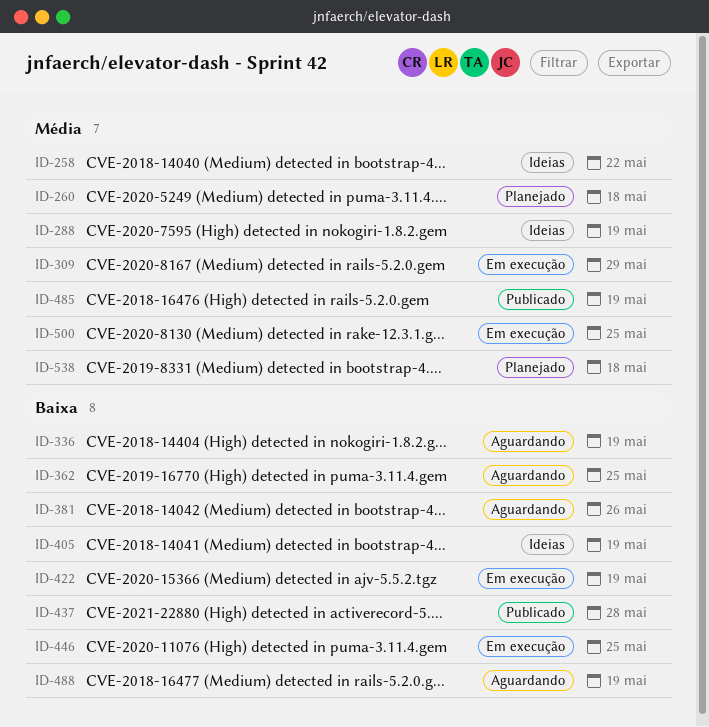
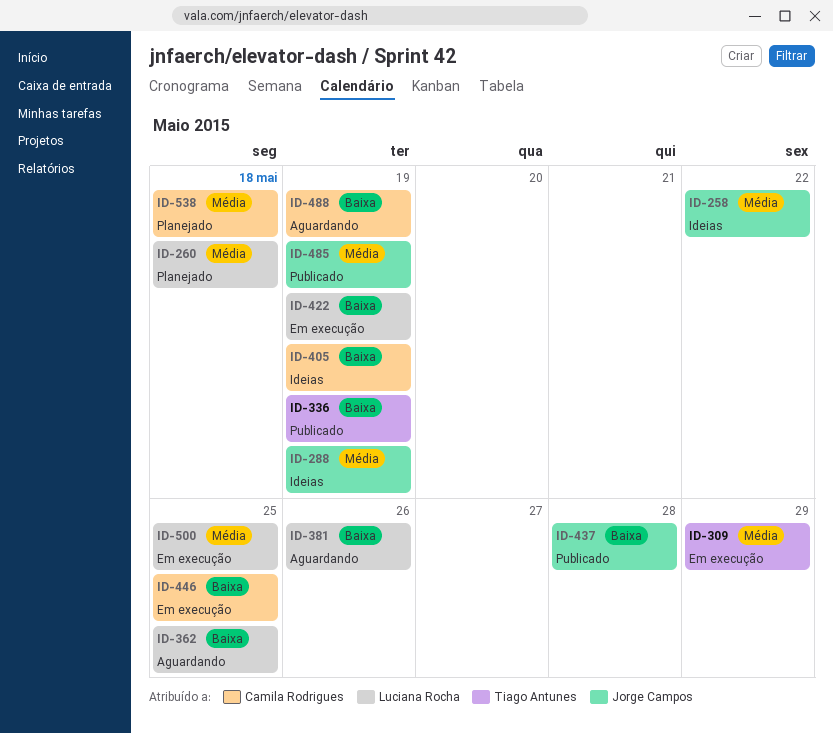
ID-336, status: Aguardando -> Publicado

